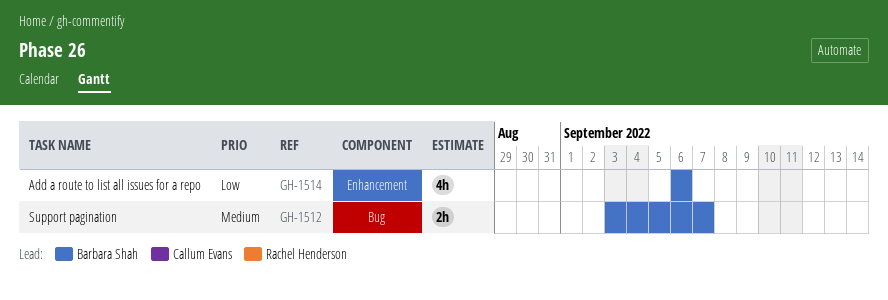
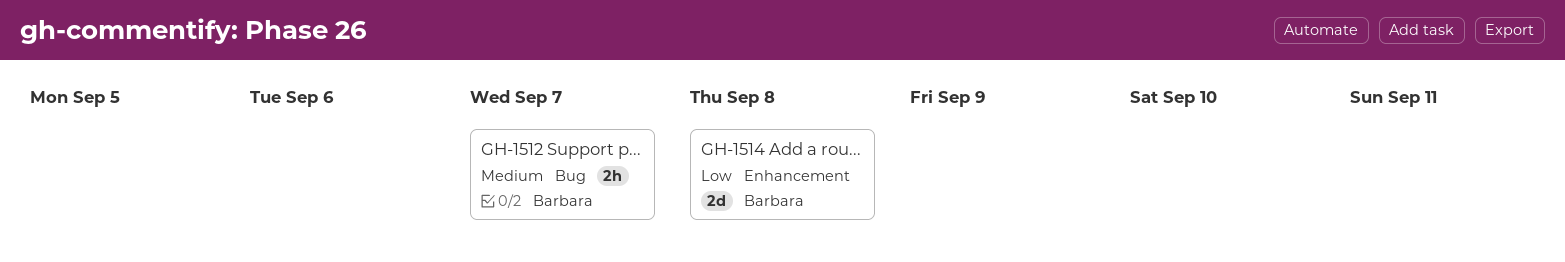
GH-1514, estimate: 4h -> 2d
GH-1514, due: Sep 6 -> Sep 8

